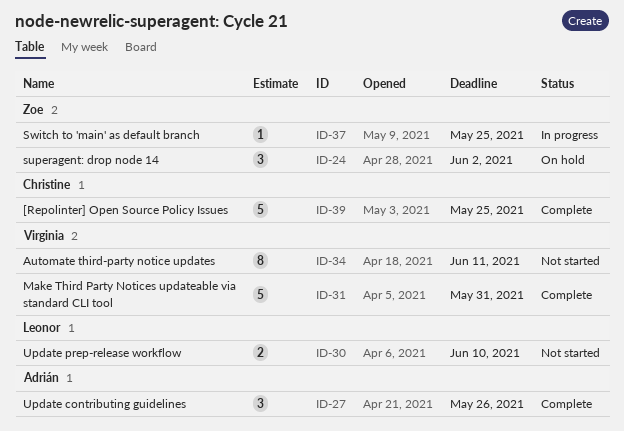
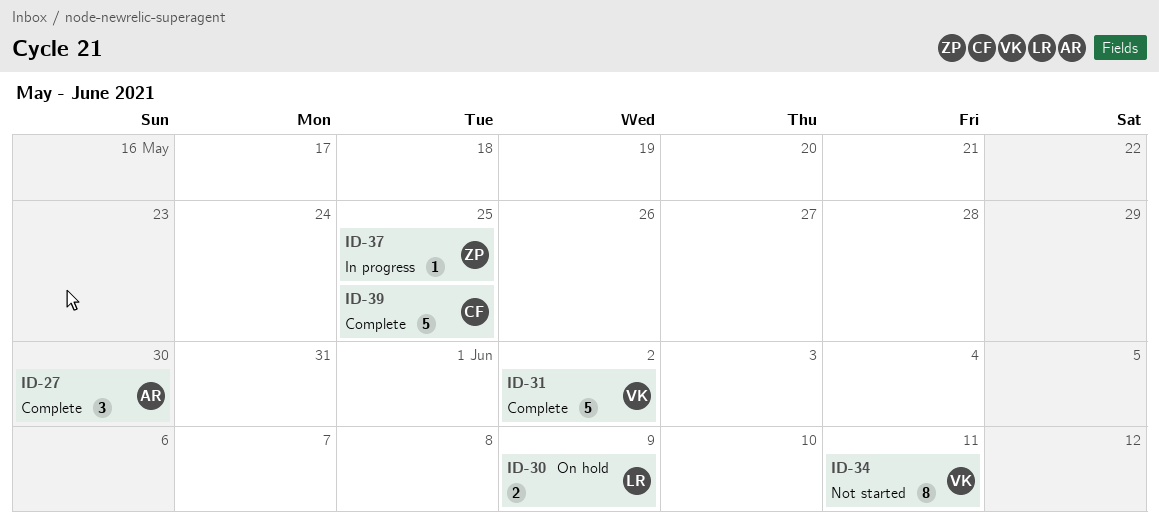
ID-24: present -> none
ID-27, due: May 26 -> May 30
ID-30, status: Not started -> On hold
ID-30, due: Jun 10 -> Jun 9
ID-31, due: May 31 -> Jun 2

